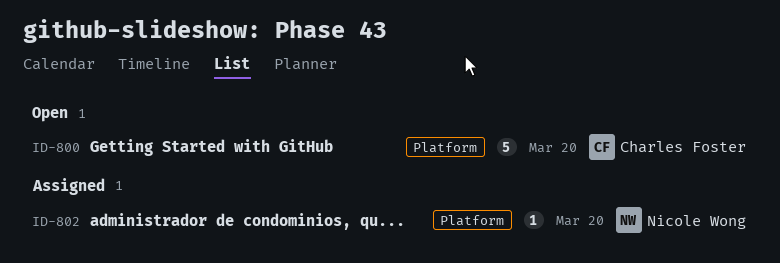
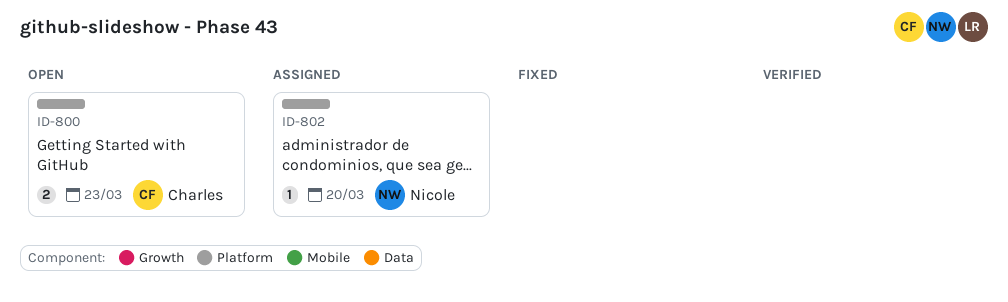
ID-800, estimate: 5 -> 2
ID-800, due: Mar 20 -> Mar 23

